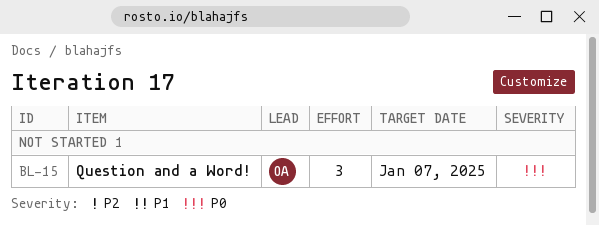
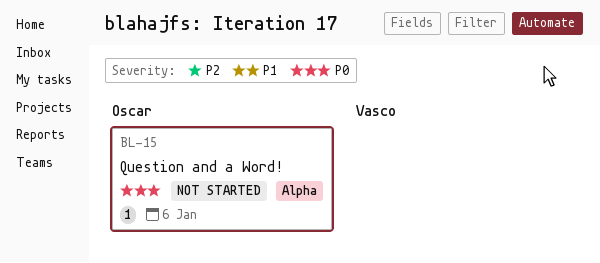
BL-15, estimate: 3 -> 1
BL-15, due: Jan 7 -> Jan 6

